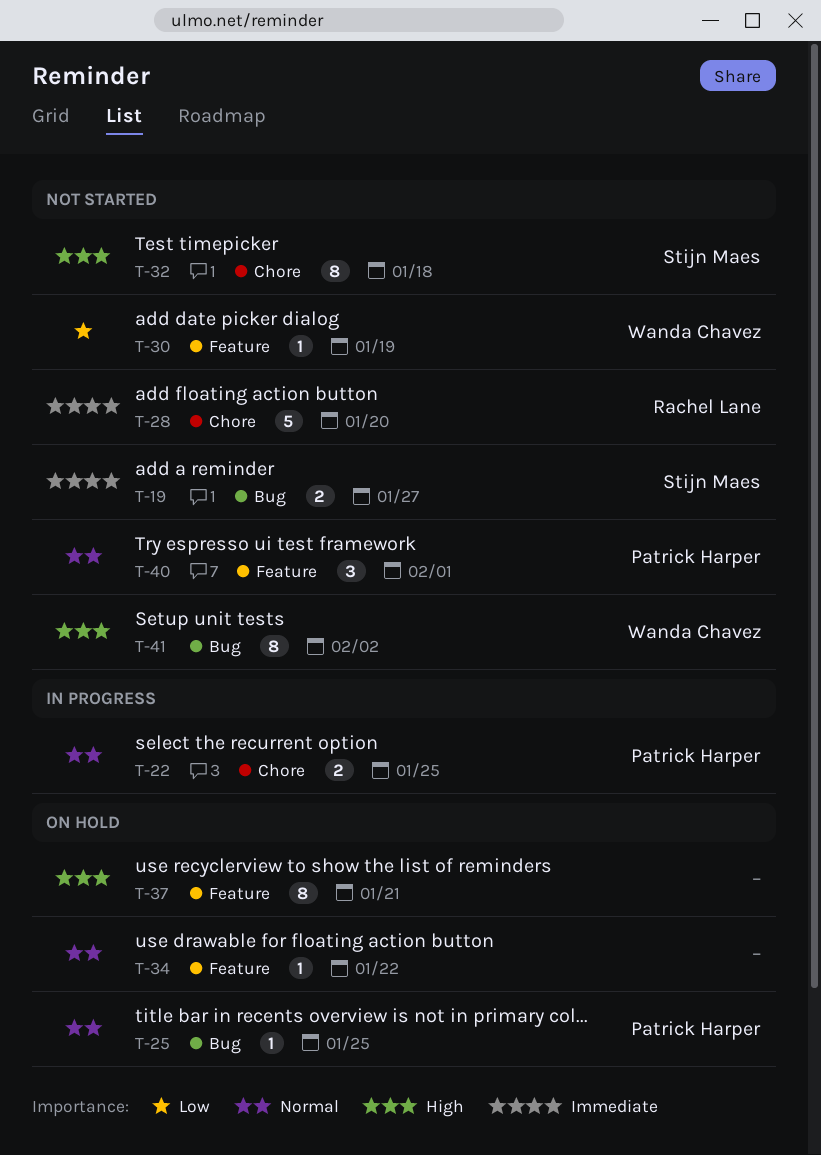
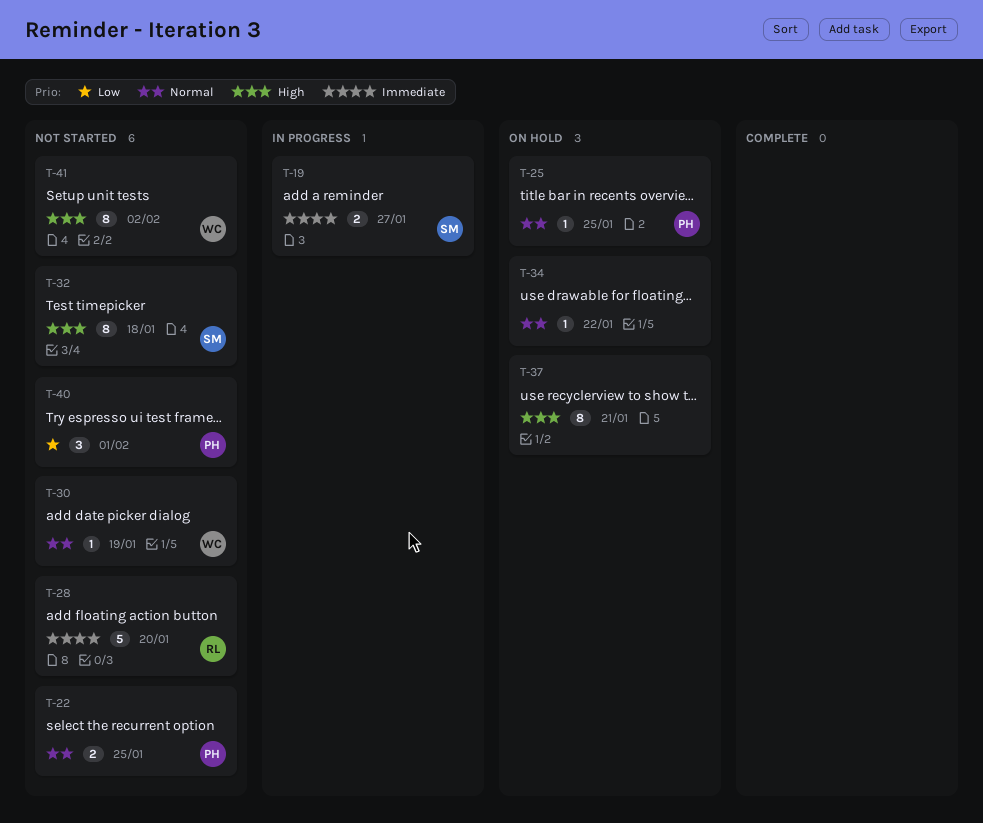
T-19, status: Not started -> In progress
T-22, status: In progress -> Not started
T-30, priority: Low -> Normal
T-40, priority: Normal -> Low

